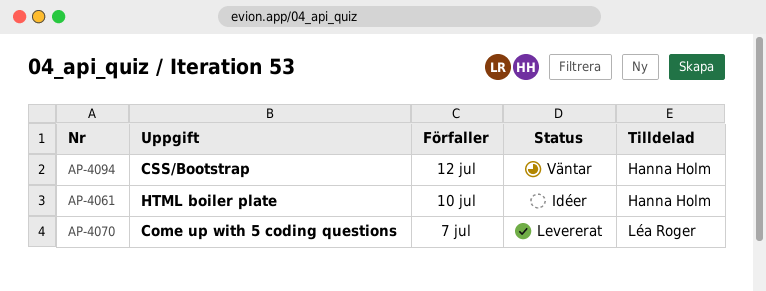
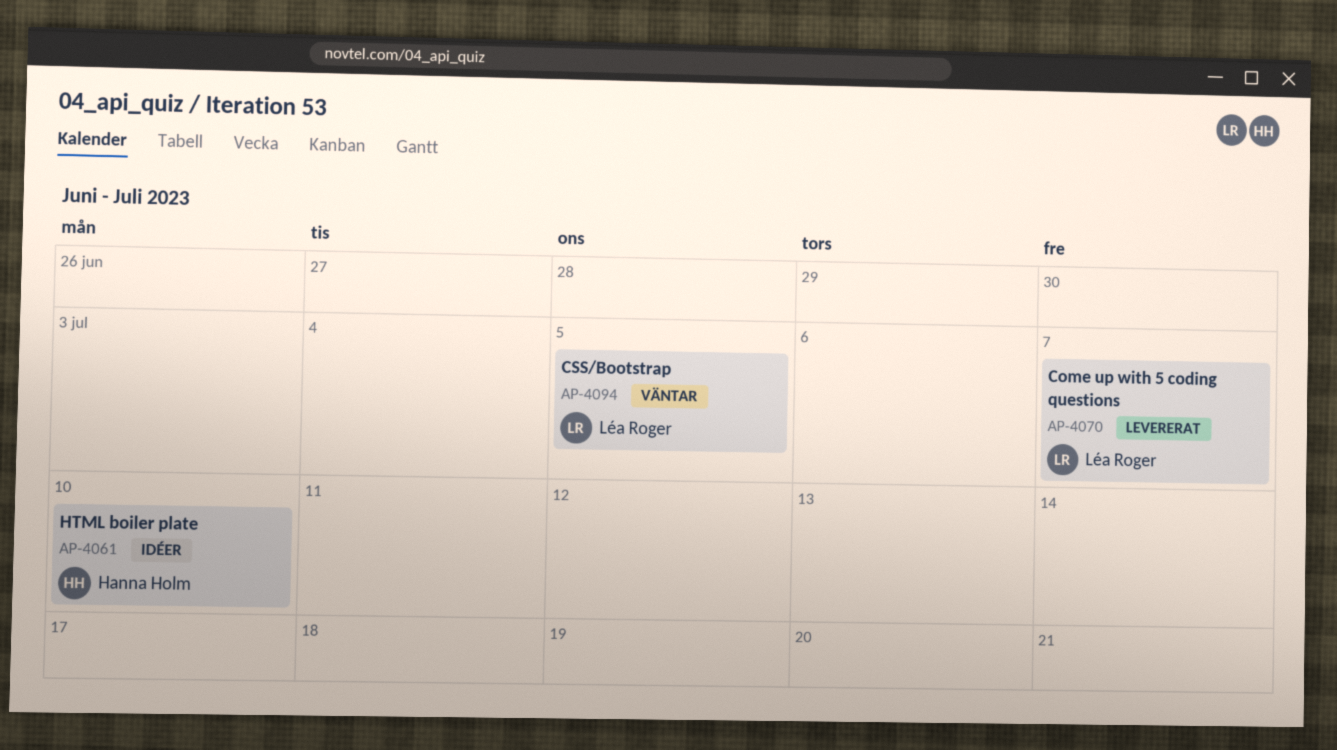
AP-4094, owner: Hanna Holm -> Léa Roger
AP-4094, due: Jul 12 -> Jul 5

